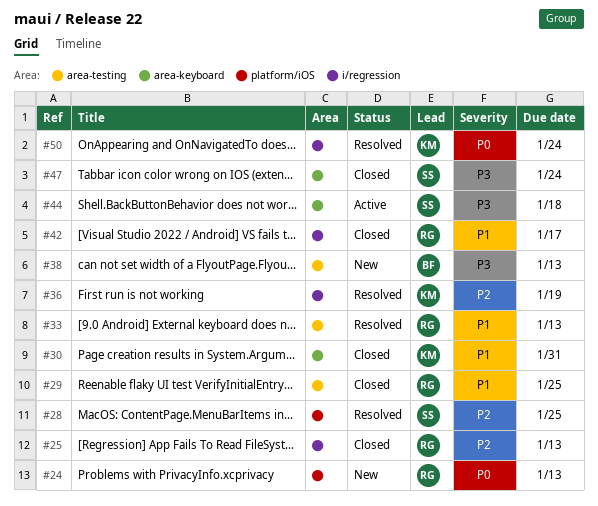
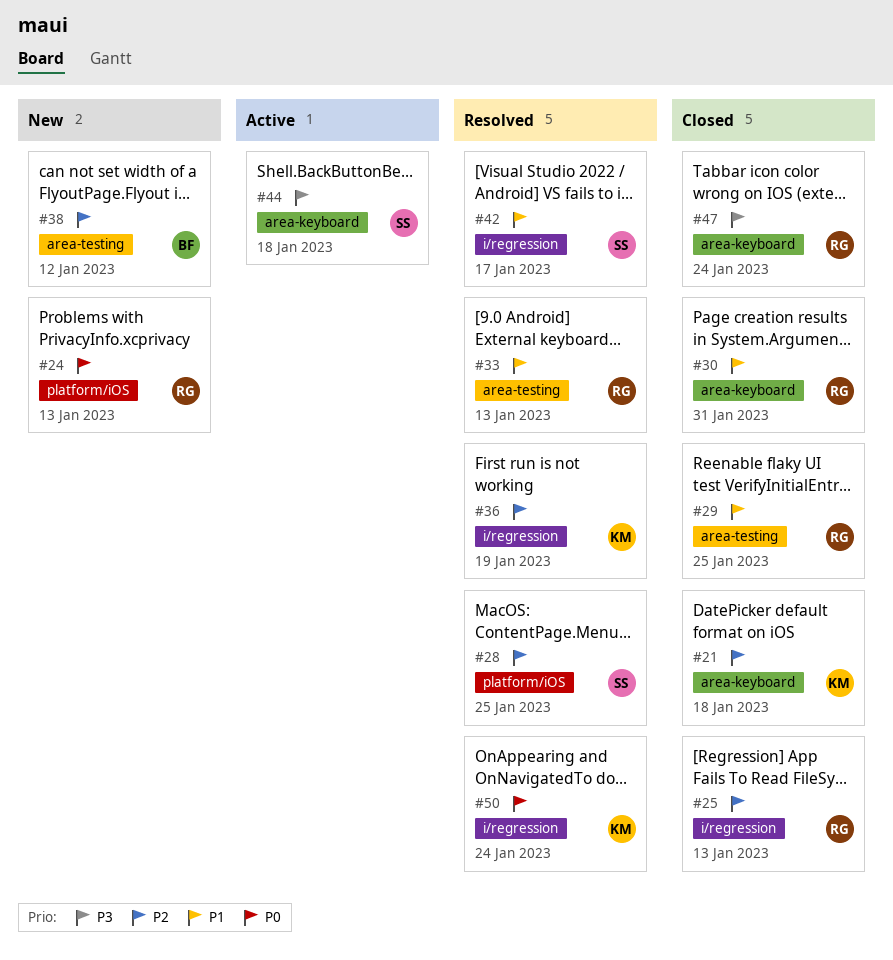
#21: none -> present
#30, owner: KM -> RG
#38, priority: P3 -> P2
#38, due: Jan 13 -> Jan 12
#42, status: Closed -> Resolved
#42, owner: RG -> SS
#47, owner: SS -> RG

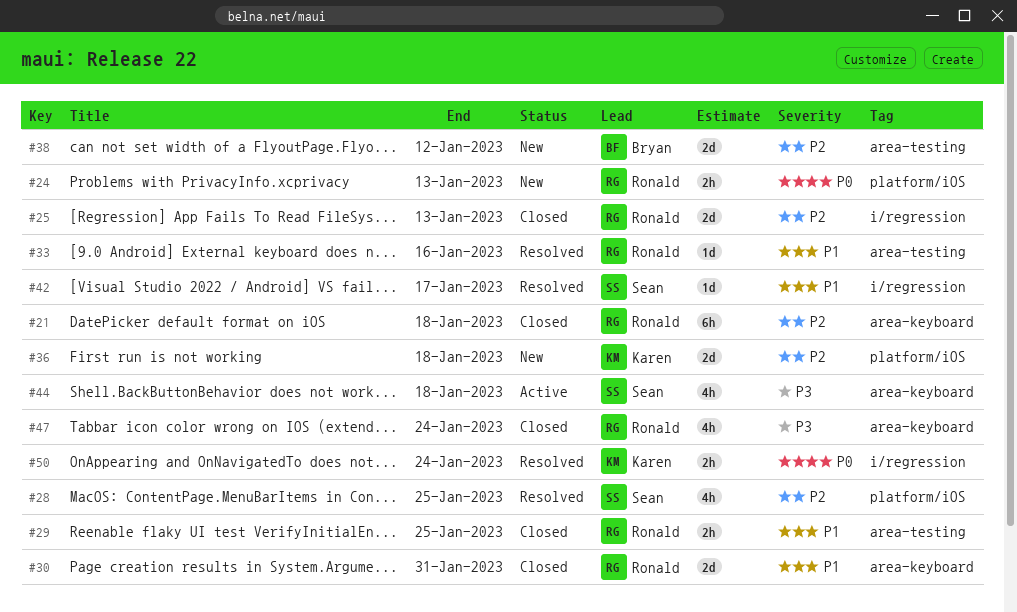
#21, owner: Karen -> Ronald
#33, due: Jan 13 -> Jan 16
#36, status: Resolved -> New
#36, label: i/regression -> platform/iOS
#36, due: Jan 19 -> Jan 18

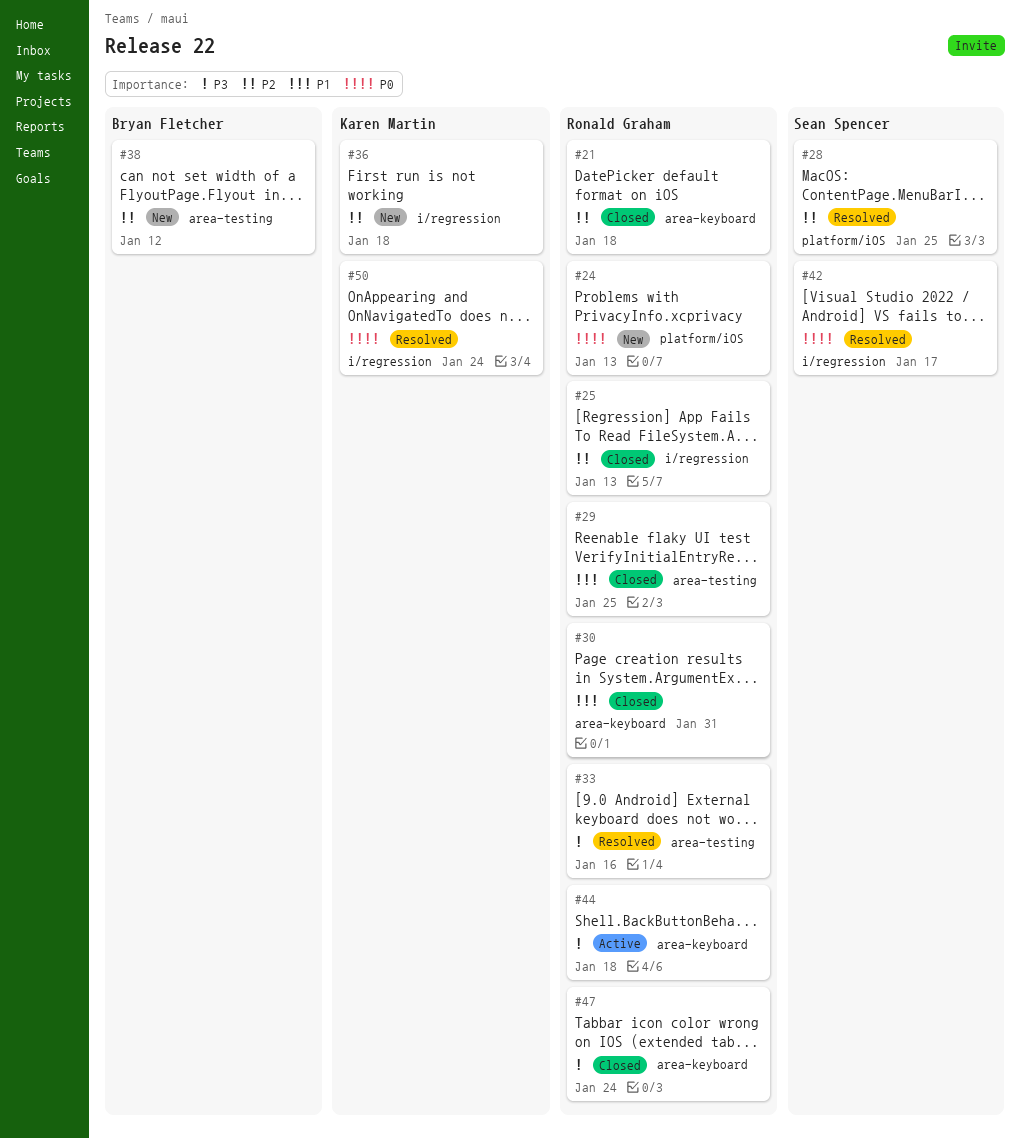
#33, priority: P1 -> P3
#36, label: platform/iOS -> i/regression
#42, priority: P1 -> P0
#44, owner: Sean Spencer -> Ronald Graham

